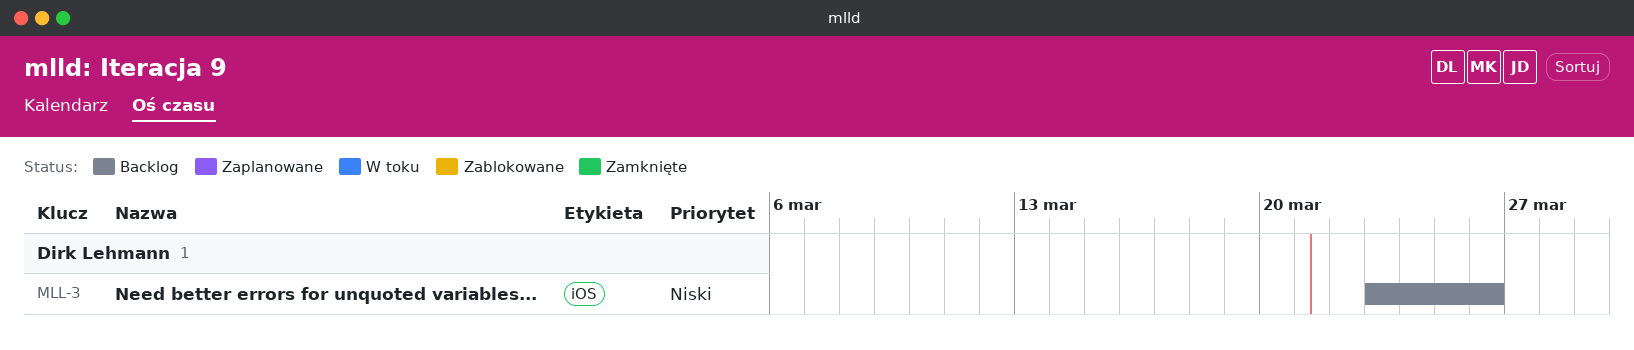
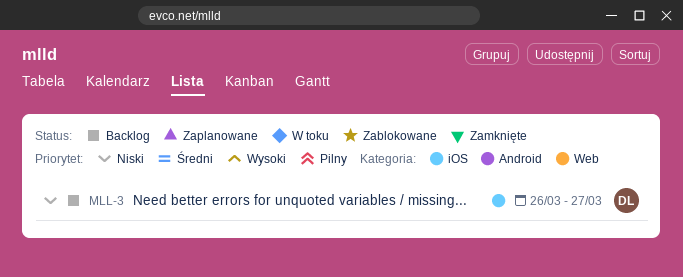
MLL-3, start: Mar 23 -> Mar 26
MLL-3, due: Mar 26 -> Mar 27

